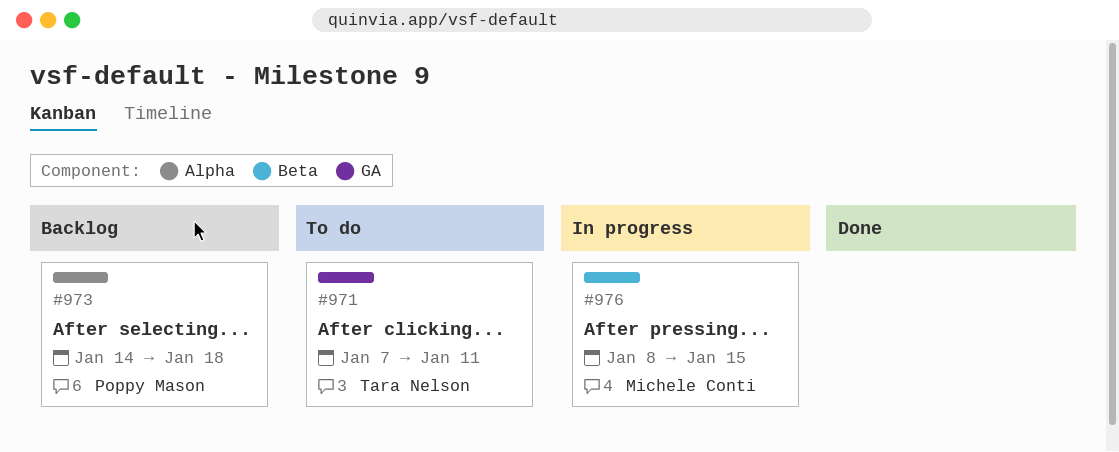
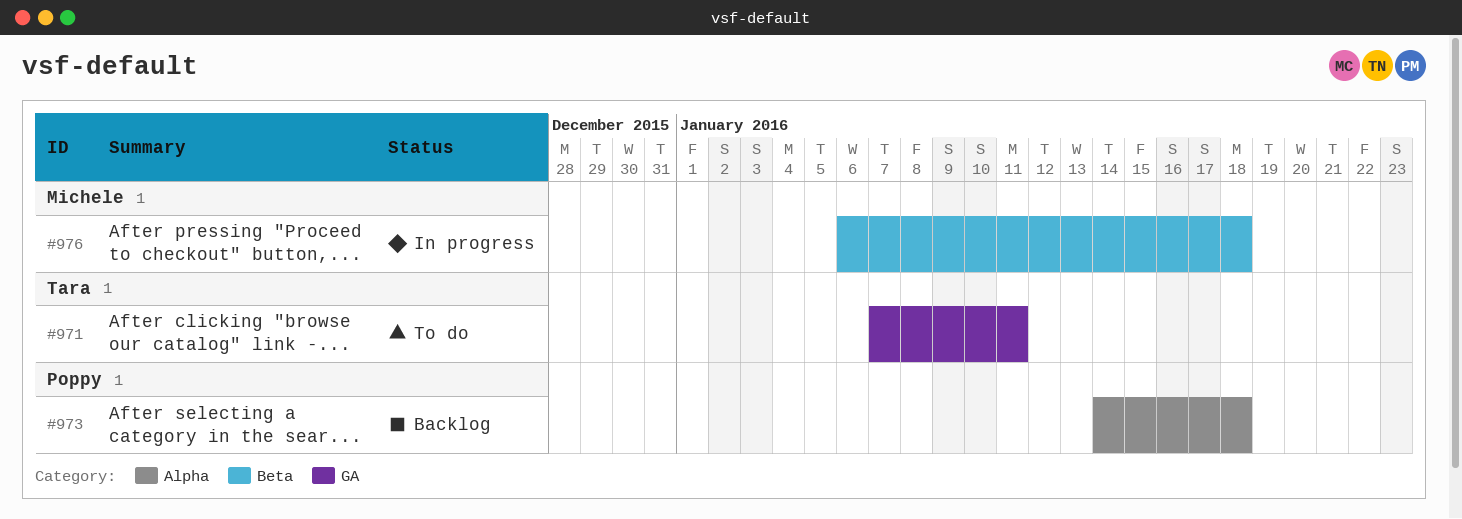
#976, start: Jan 8 -> Jan 6
#976, due: Jan 15 -> Jan 18

